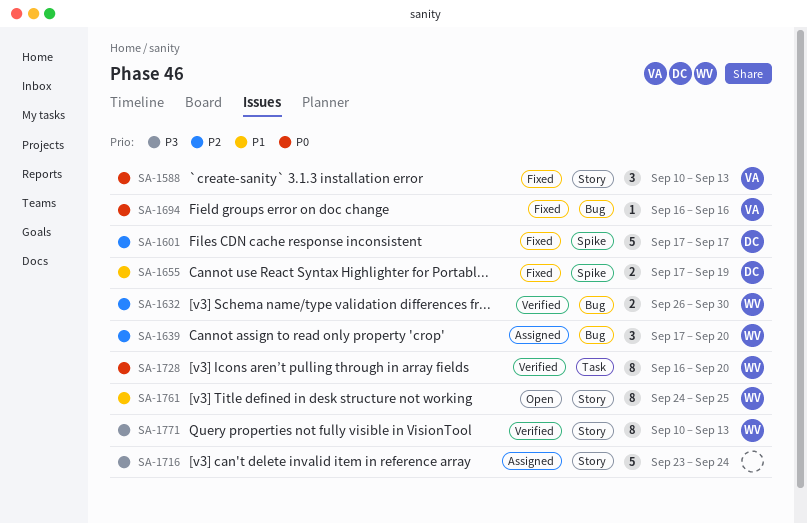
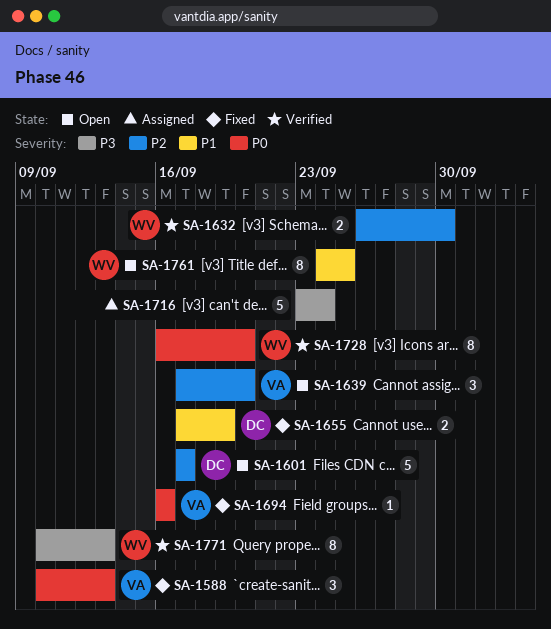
SA-1601, status: Fixed -> Open
SA-1639, status: Assigned -> Open
SA-1639, owner: WV -> VA

